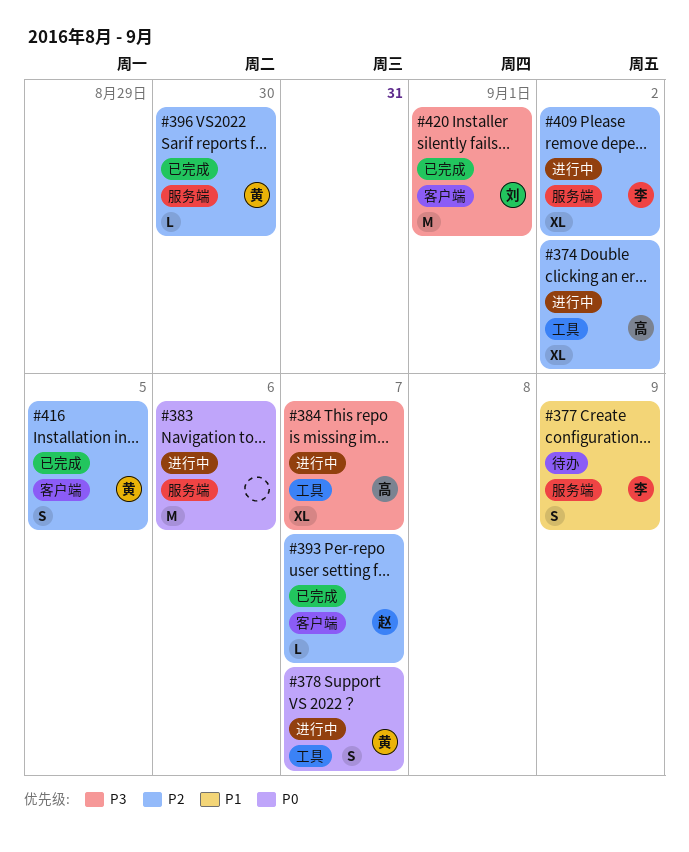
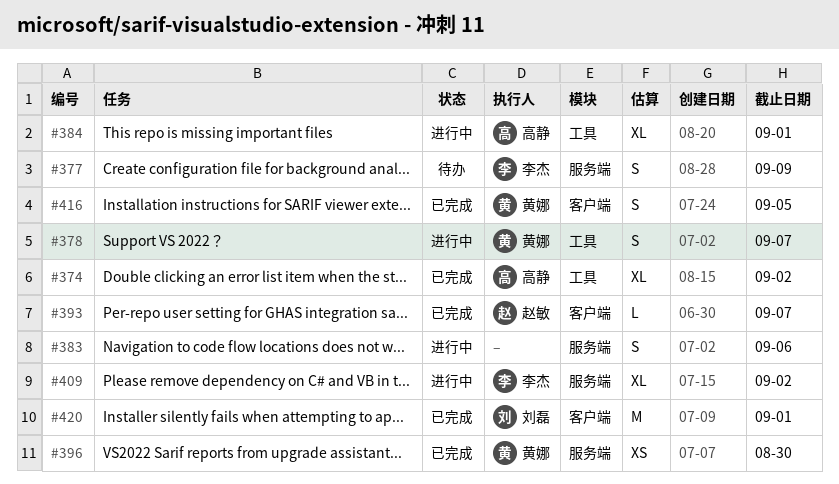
#374, status: 进行中 -> 已完成
#383, estimate: M -> S
#384, due: Sep 7 -> Sep 1
#396, estimate: L -> XS

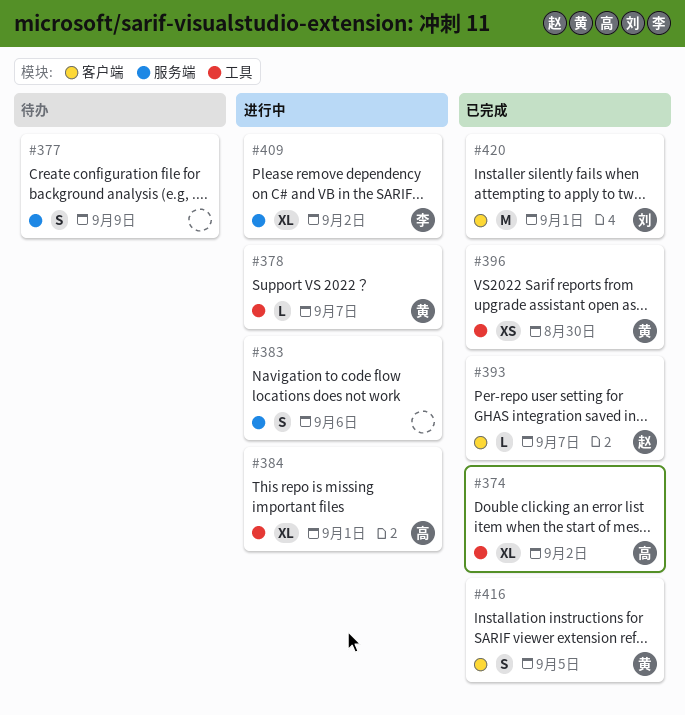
#377, owner: 李杰 -> none
#378, estimate: S -> L
#396, label: 服务端 -> 工具

